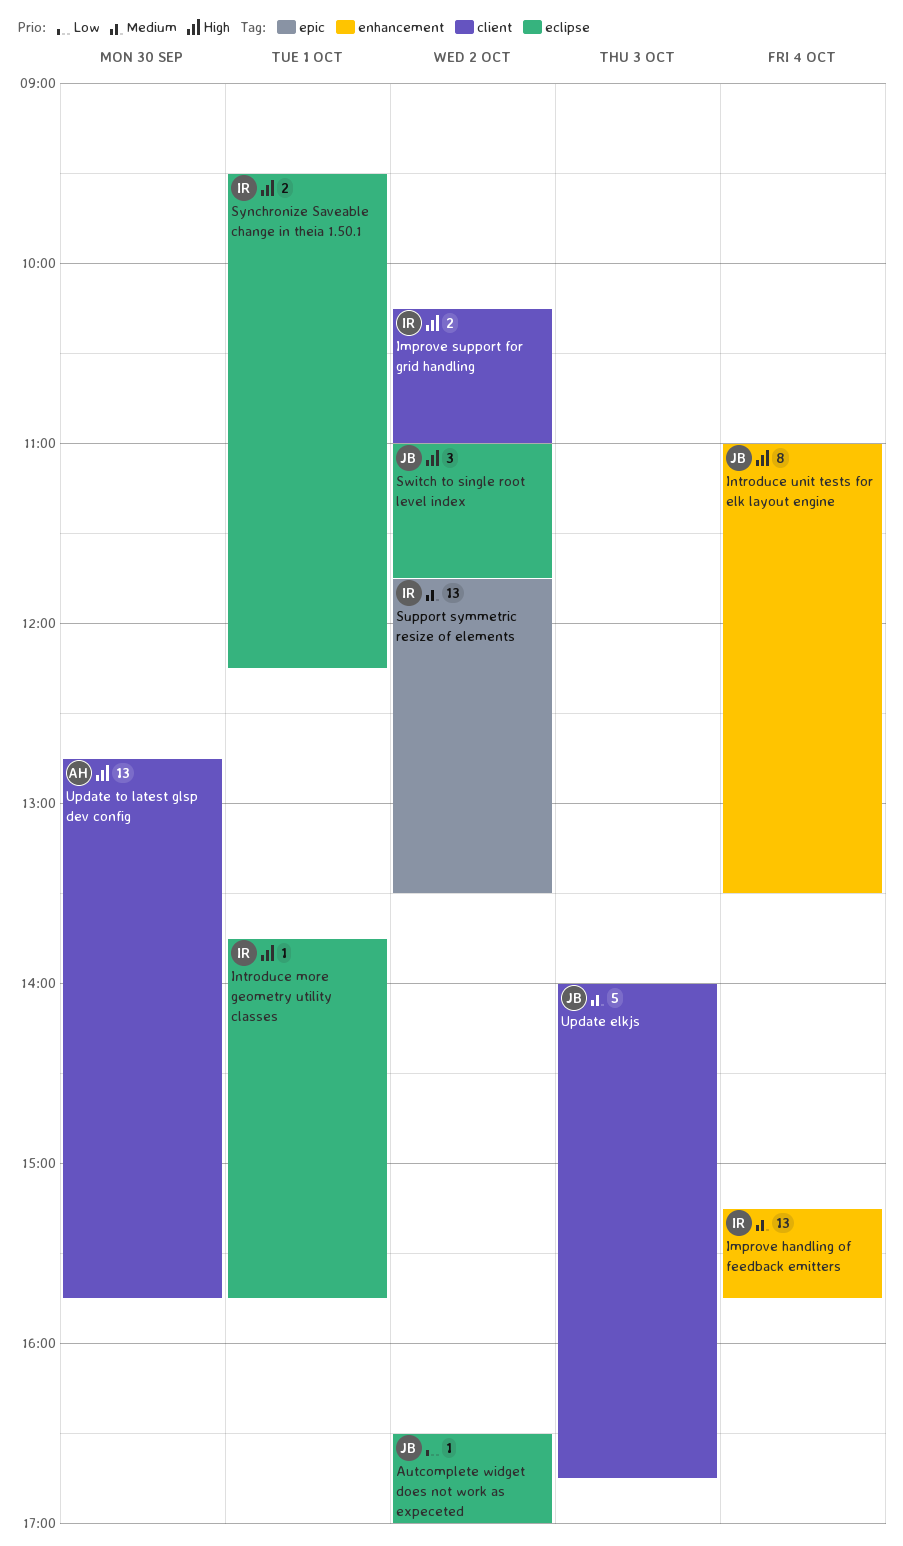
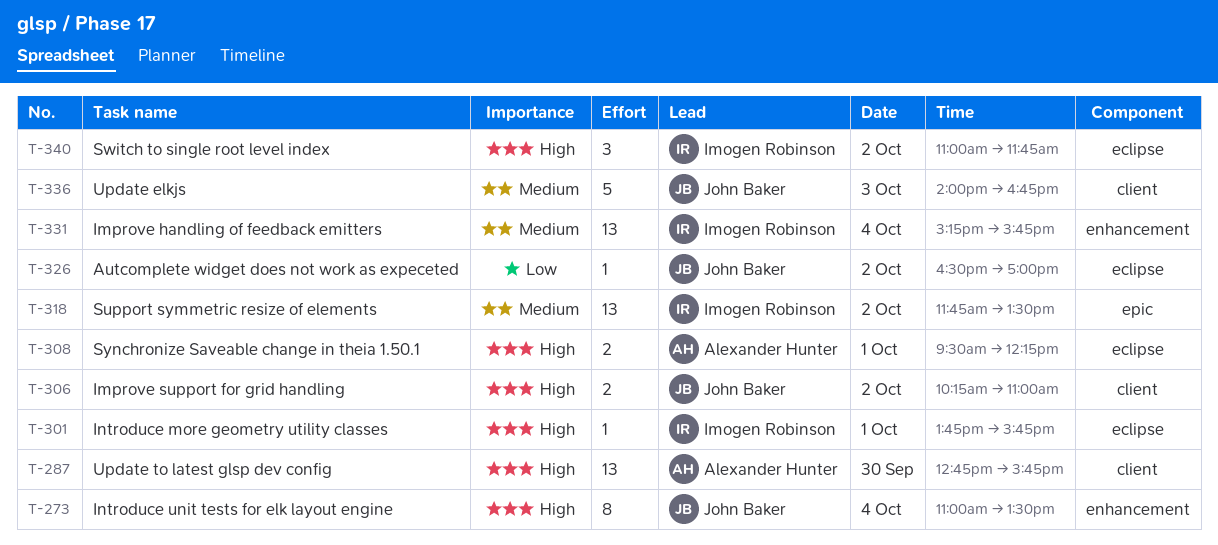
Improve support for grid handling, owner: Imogen Robinson -> John Baker
Switch to single root level index, owner: John Baker -> Imogen Robinson
Synchronize Saveable change in theia 1.50.1, owner: Imogen Robinson -> Alexander Hunter

